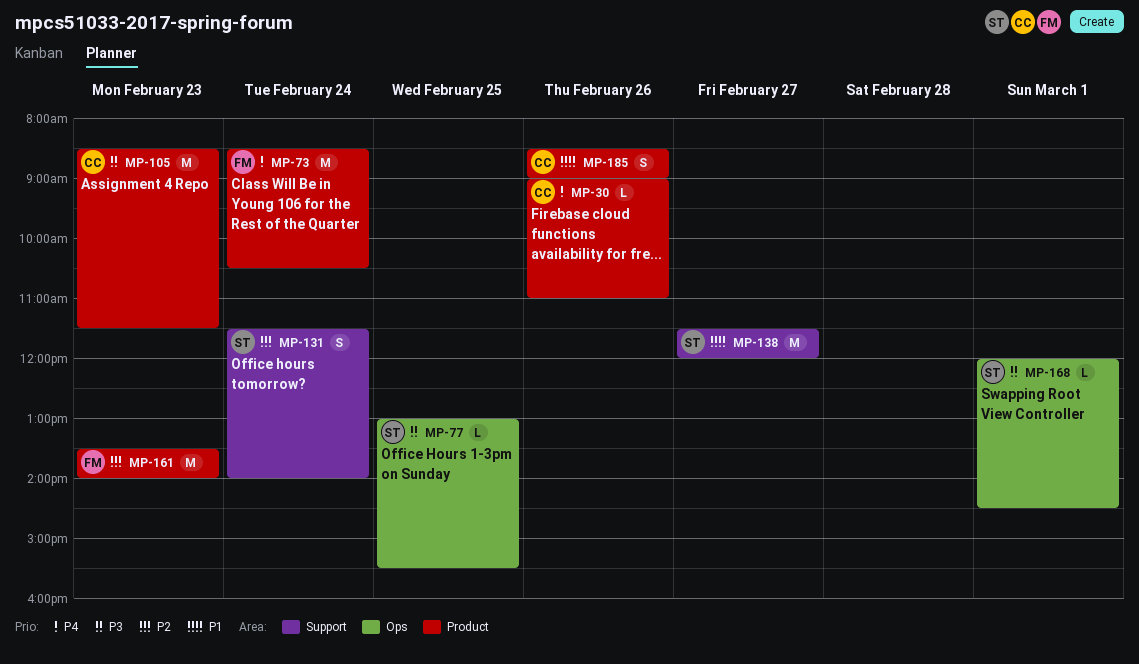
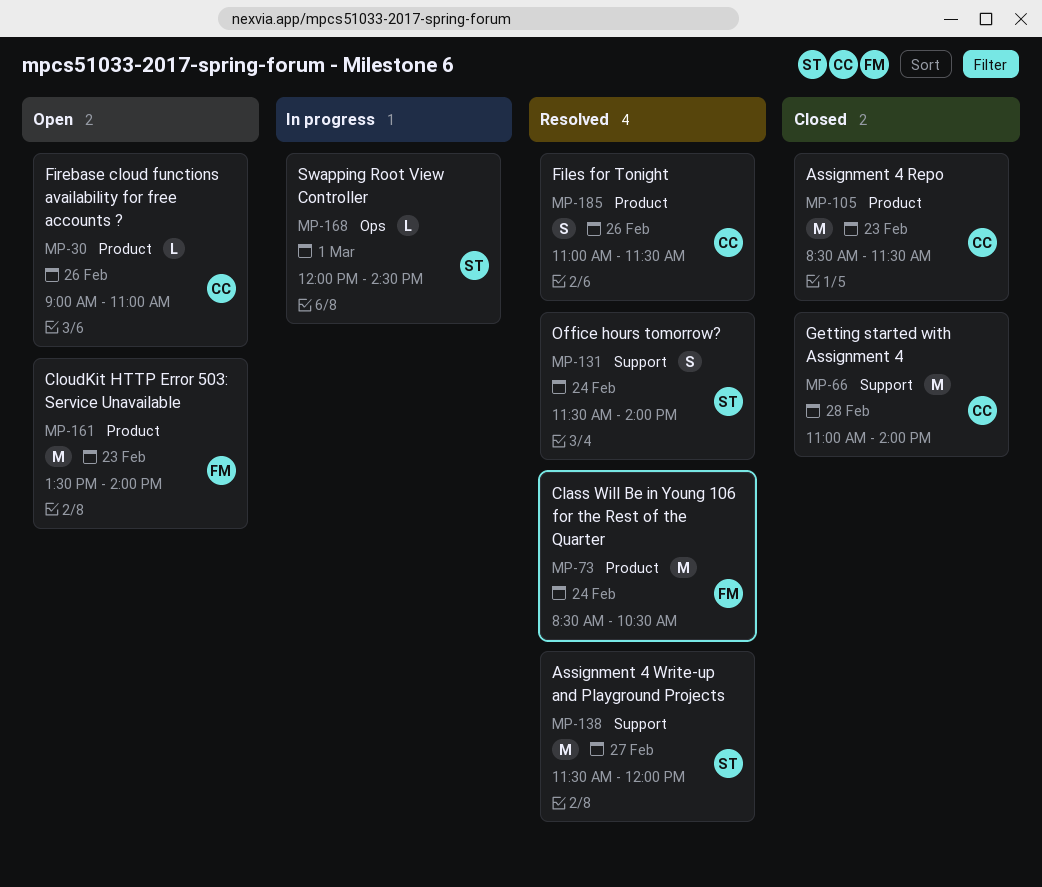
MP-66: none -> present
MP-77: present -> none
MP-185, begins: 08:30 -> 11:00
MP-185, ends: 09:00 -> 11:30

